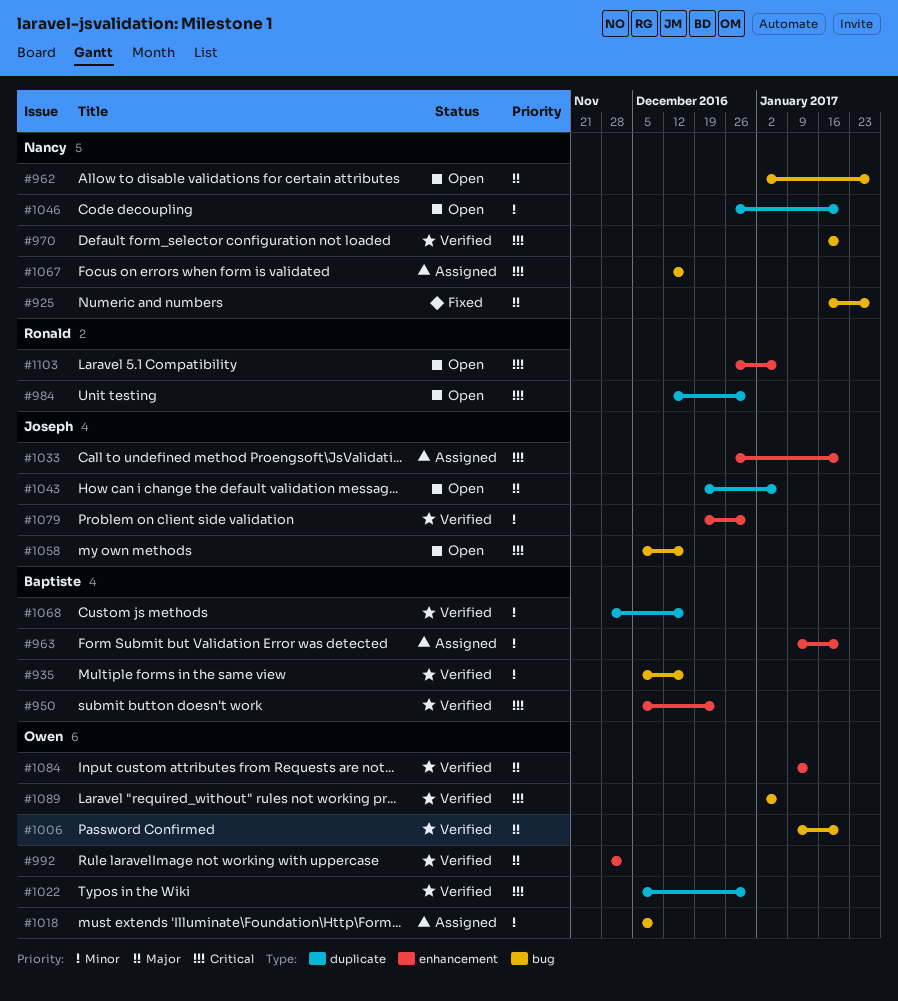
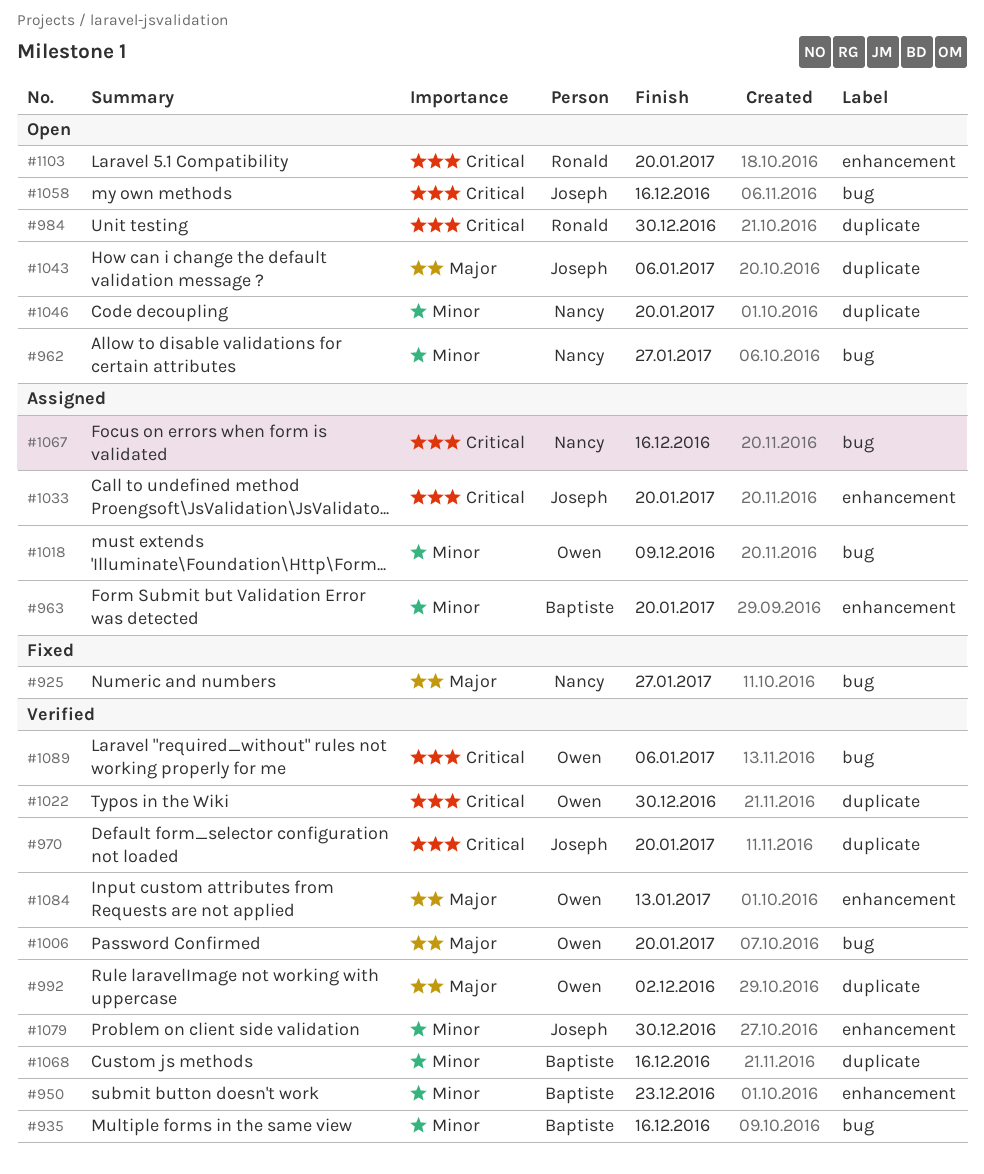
#950, priority: Critical -> Minor
#962, priority: Major -> Minor
#970, owner: Nancy -> Joseph
#970, label: bug -> duplicate
#992, label: enhancement -> duplicate
#1103, due: Jan 6 -> Jan 20

